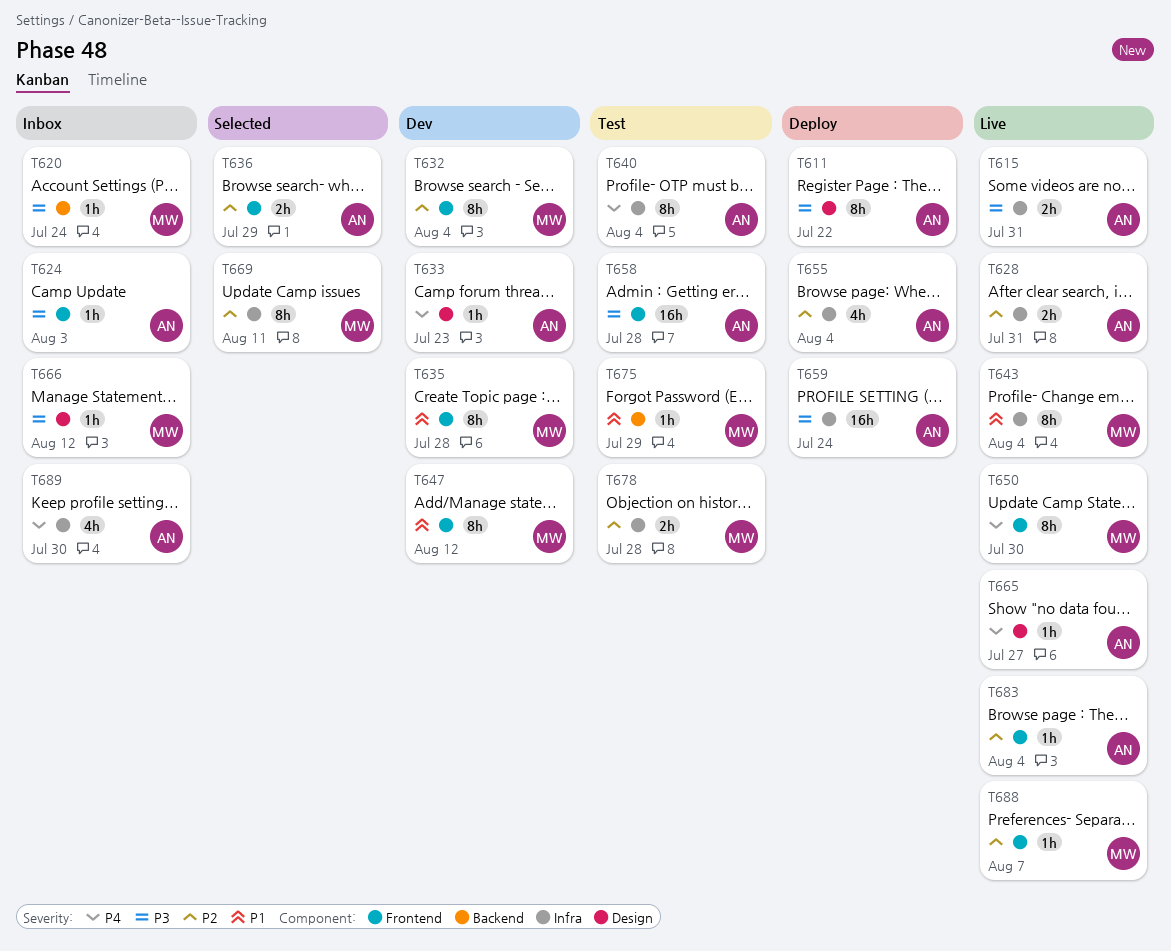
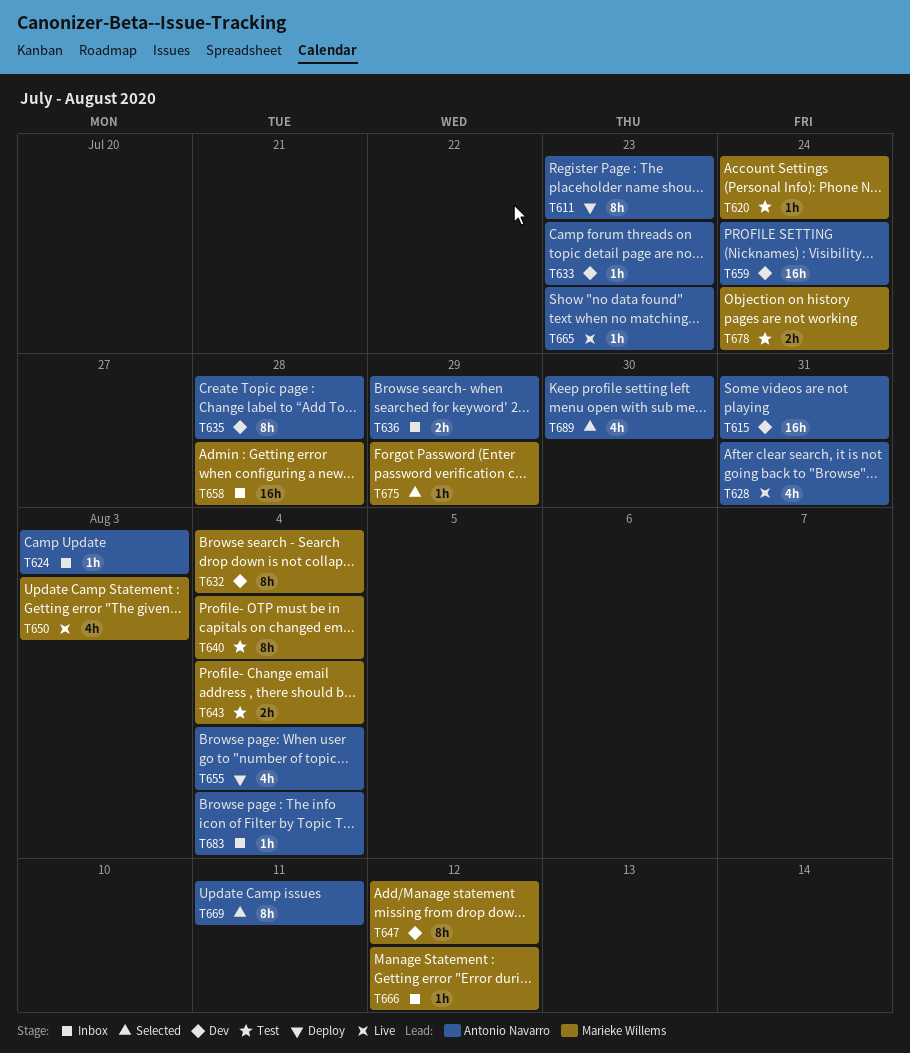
T611, due: Jul 22 -> Jul 23
T615, status: Live -> Dev
T615, estimate: 2h -> 16h
T620, status: Inbox -> Test
T628, estimate: 2h -> 4h
T635, owner: Marieke Willems -> Antonio Navarro
T636, status: Selected -> Inbox
T640, owner: Antonio Navarro -> Marieke Willems
T643, status: Live -> Test
T643, estimate: 8h -> 2h
T650, estimate: 8h -> 4h
T650, due: Jul 30 -> Aug 3
T658, status: Test -> Inbox
T658, owner: Antonio Navarro -> Marieke Willems
T659, status: Deploy -> Dev
T665, due: Jul 27 -> Jul 23
T669, owner: Marieke Willems -> Antonio Navarro
T675, status: Test -> Selected
T678, due: Jul 28 -> Jul 24
T683, status: Live -> Inbox
T688: present -> none
T689, status: Inbox -> Selected

